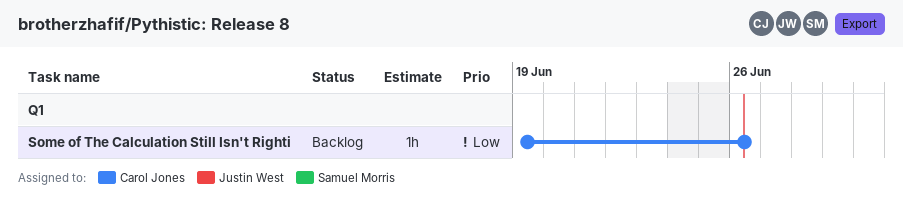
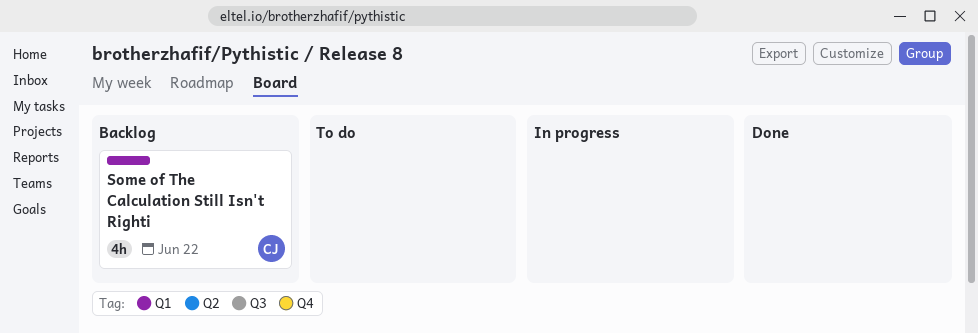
Some of The Calculation Still Isn't Righti, estimate: 1h -> 4h
Some of The Calculation Still Isn't Righti, due: Jun 26 -> Jun 22

